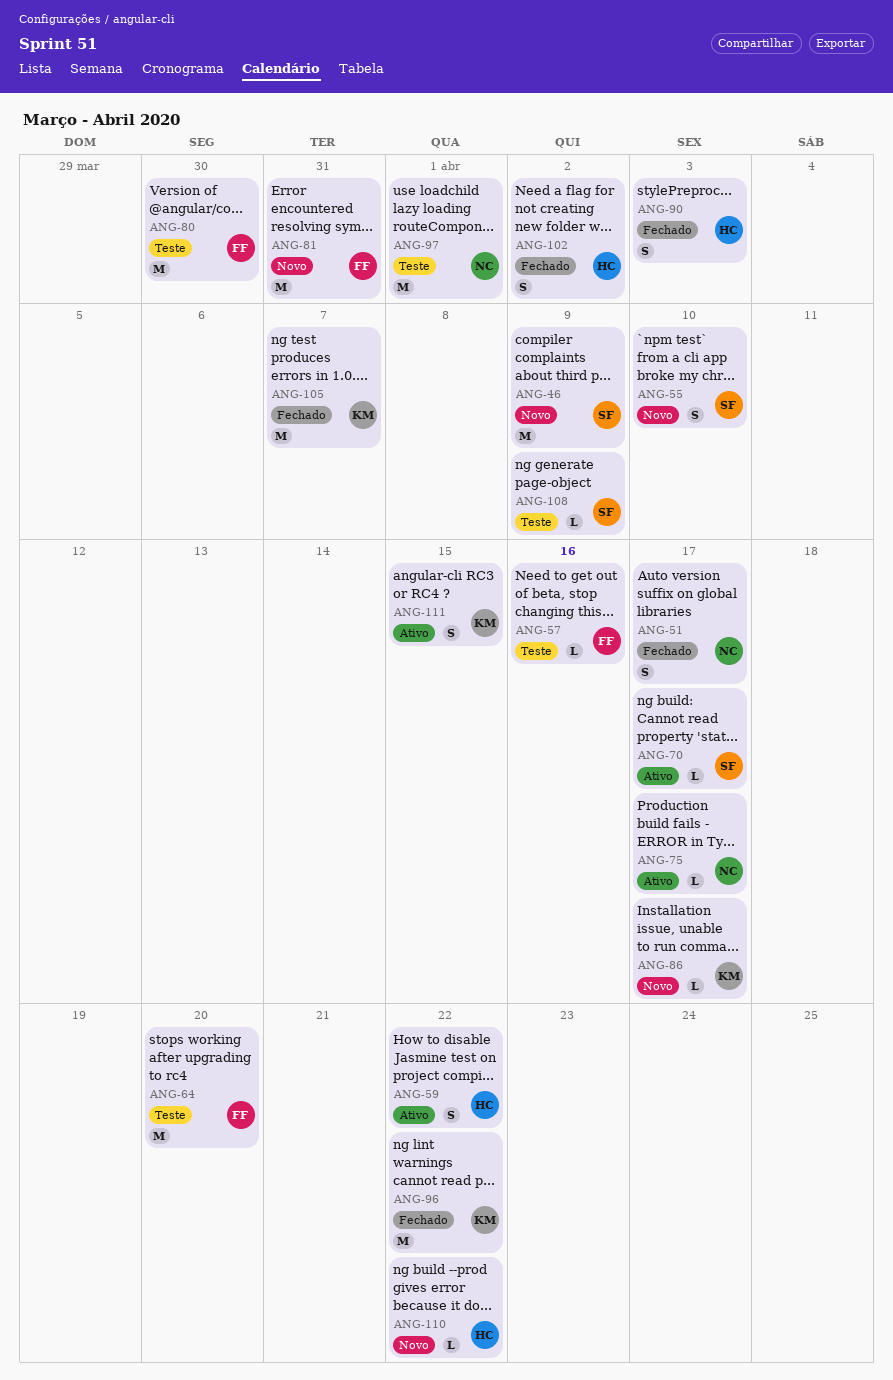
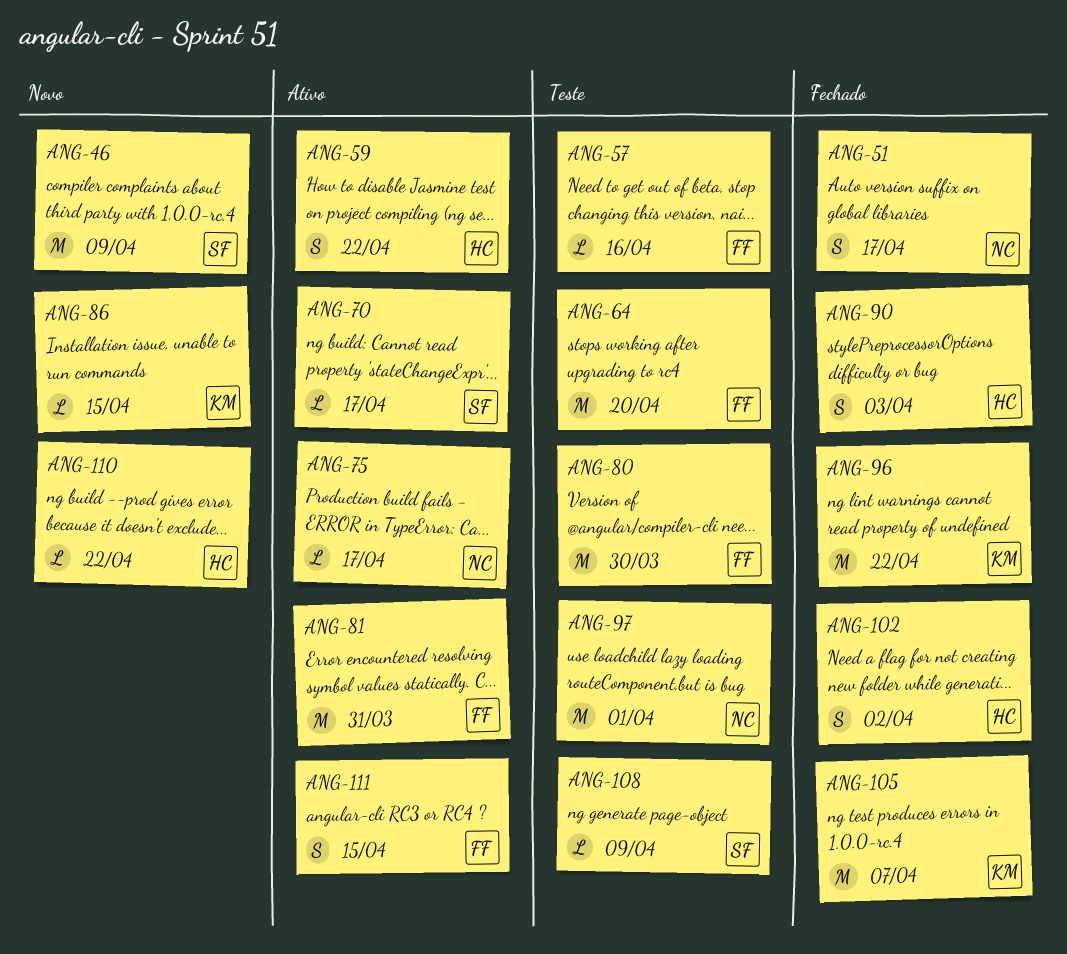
ANG-55: present -> none
ANG-81, status: Novo -> Ativo
ANG-86, due: Apr 17 -> Apr 15
ANG-111, owner: KM -> FF

